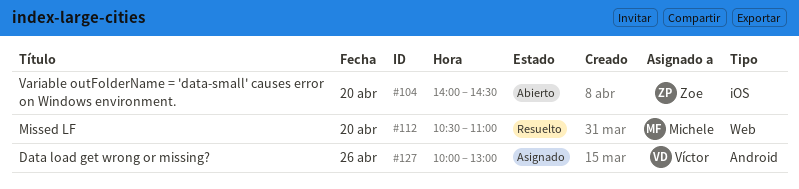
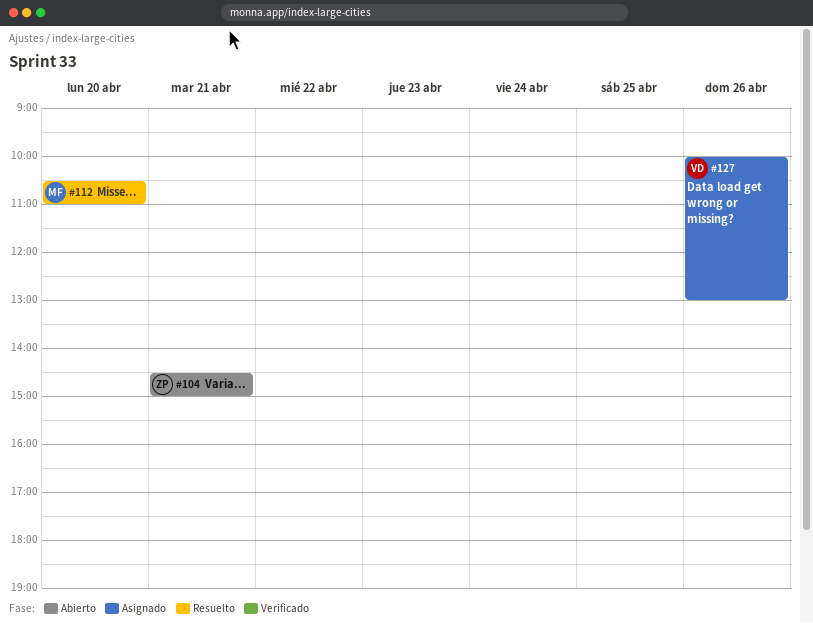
#104, day: Apr 20 -> Apr 21
#104, begins: 14:00 -> 14:30
#104, ends: 14:30 -> 15:00

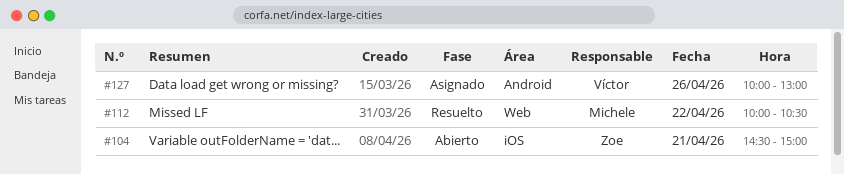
#112, day: Apr 20 -> Apr 22
#112, begins: 10:30 -> 10:00
#112, ends: 11:00 -> 10:30

